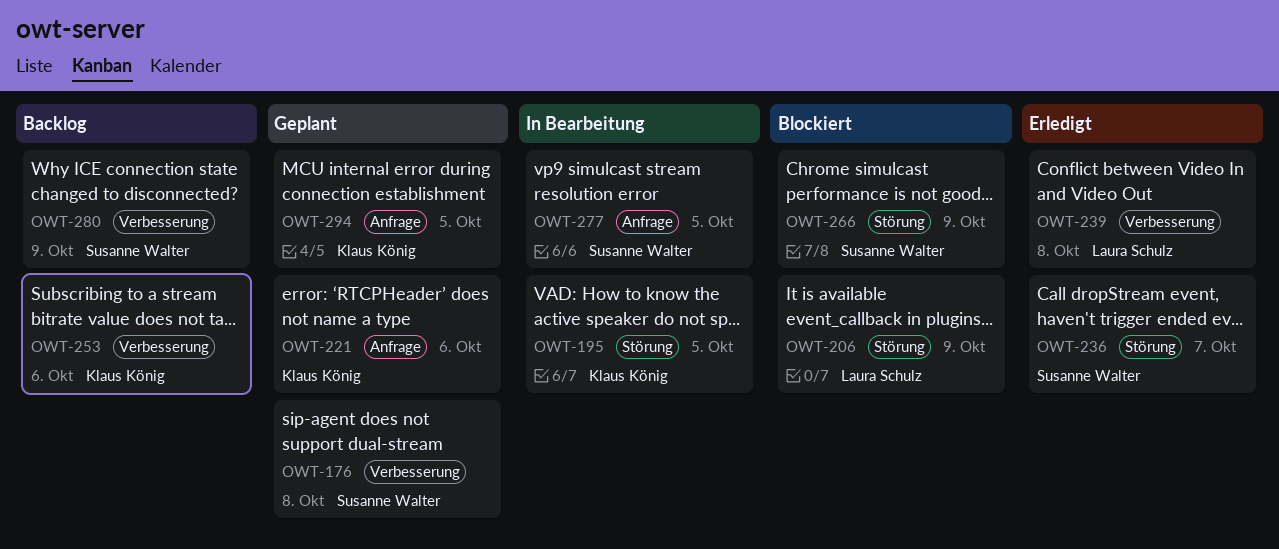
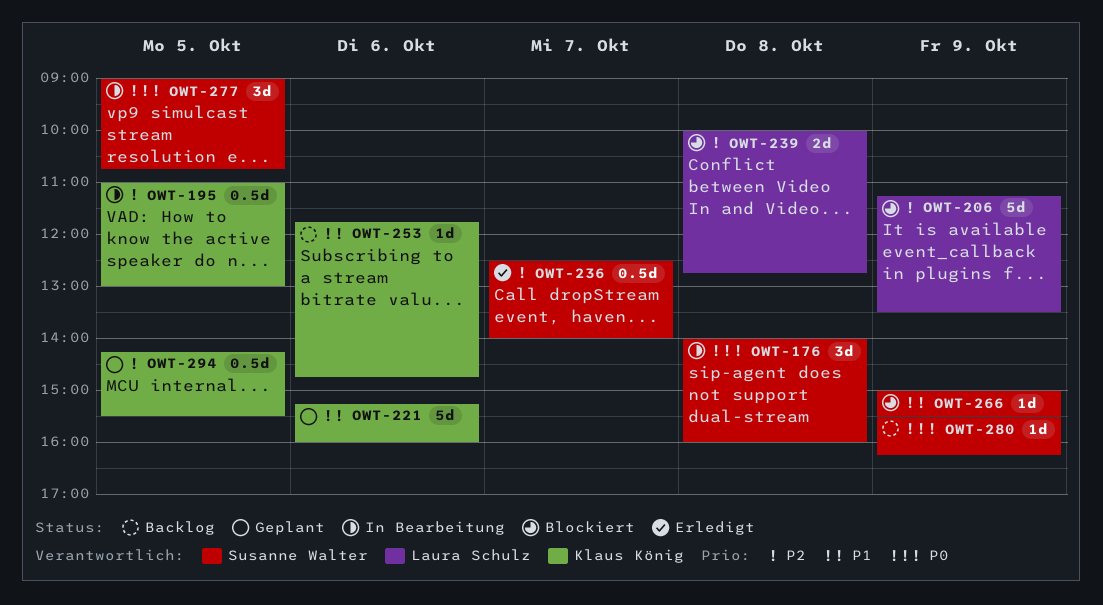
OWT-176, status: Geplant -> In Bearbeitung
OWT-239, status: Erledigt -> Blockiert

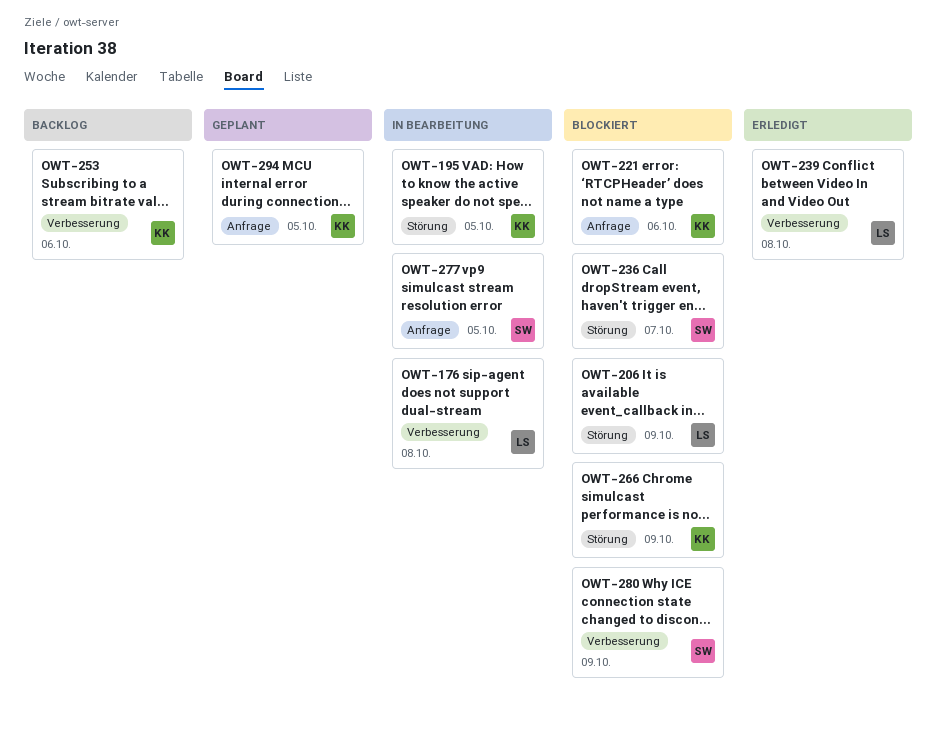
OWT-176, owner: Susanne Walter -> Laura Schulz
OWT-221, status: Geplant -> Blockiert
OWT-236, status: Erledigt -> Blockiert
OWT-239, status: Blockiert -> Erledigt
OWT-266, owner: Susanne Walter -> Klaus König
OWT-280, status: Backlog -> Blockiert

